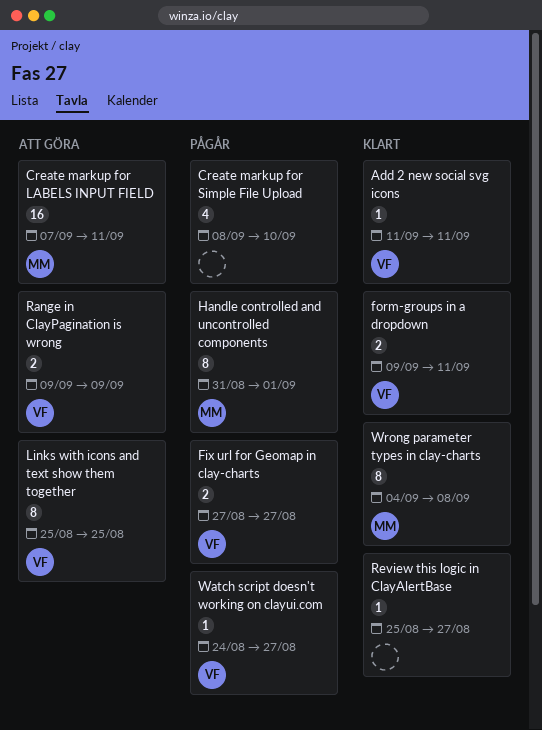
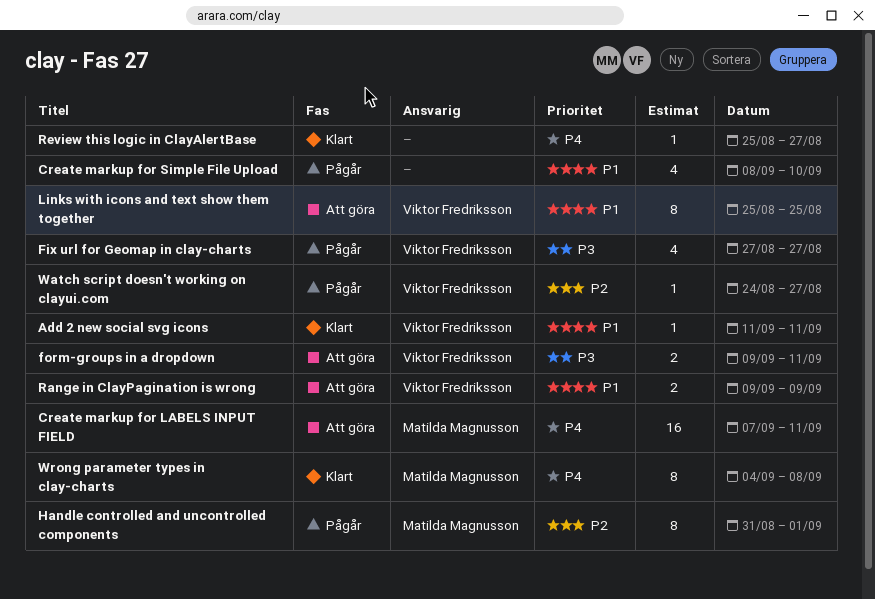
Fix url for Geomap in clay-charts, estimate: 2 -> 4
form-groups in a dropdown, status: Klart -> Att göra

